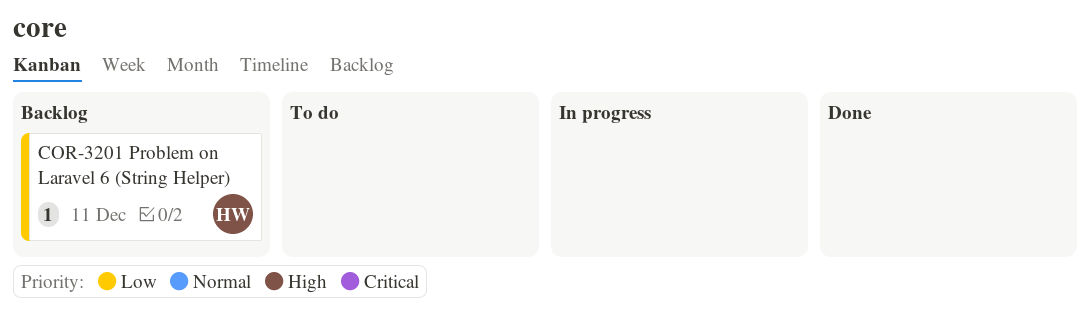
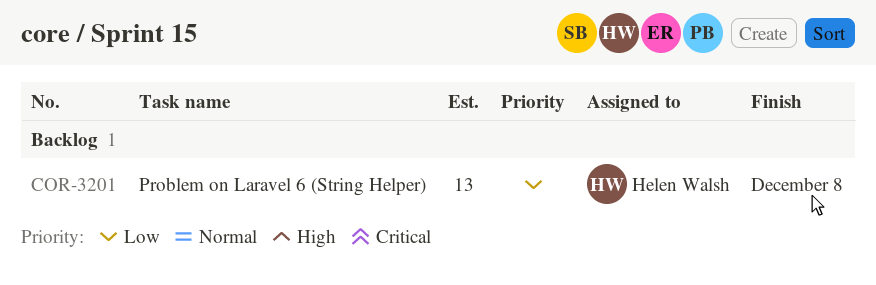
COR-3201, estimate: 1 -> 13
COR-3201, due: Dec 11 -> Dec 8

